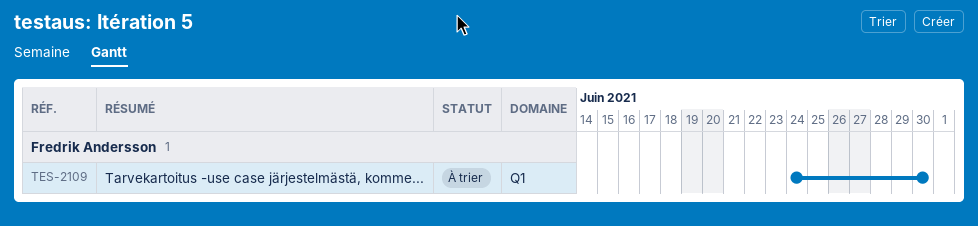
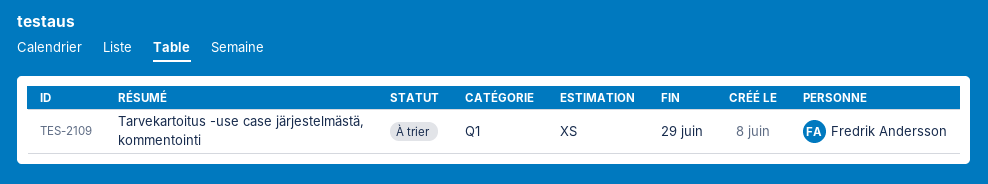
TES-2109, due: Jun 30 -> Jun 29

